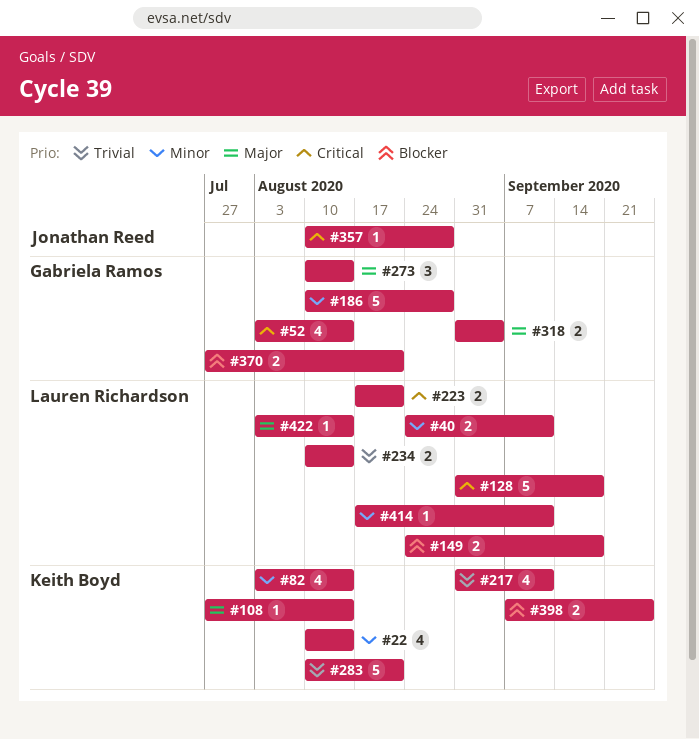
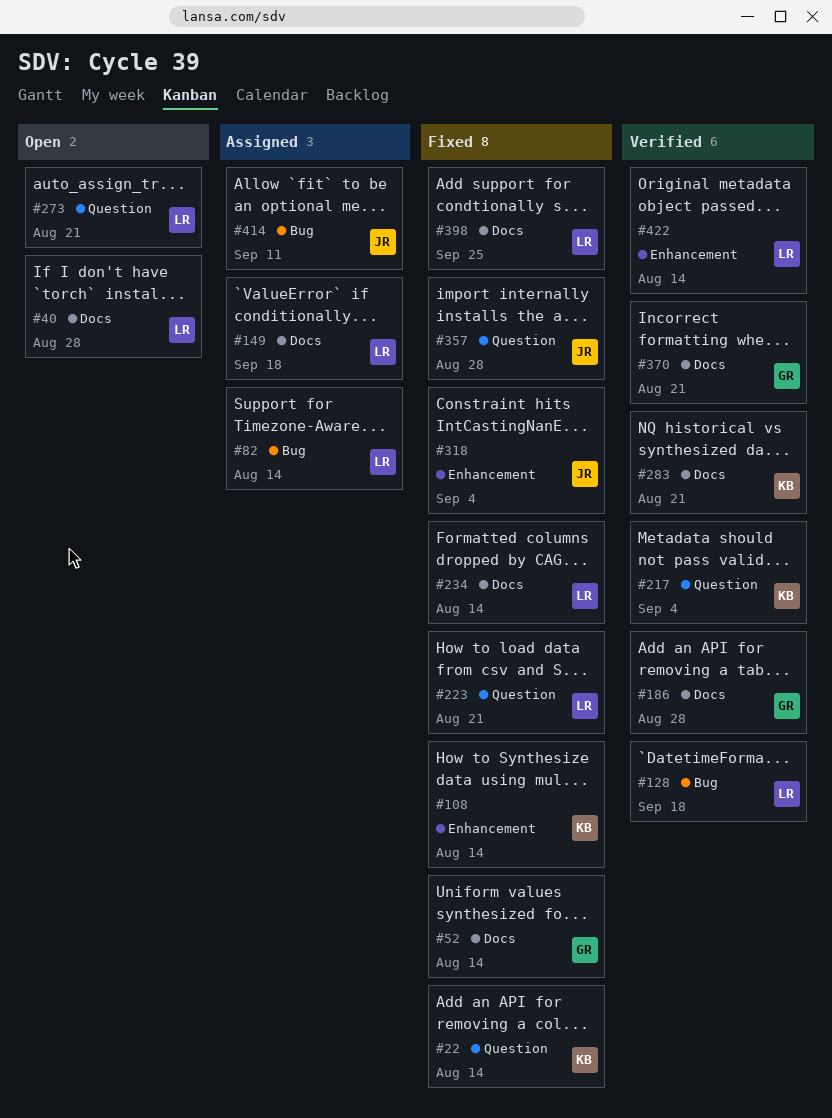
#40, due: Sep 11 -> Aug 28
#82, owner: Keith Boyd -> Lauren Richardson
#217, due: Sep 11 -> Sep 4
#273, owner: Gabriela Ramos -> Lauren Richardson
#273, due: Aug 14 -> Aug 21
#318, owner: Gabriela Ramos -> Jonathan Reed
#398, owner: Keith Boyd -> Lauren Richardson
#414, owner: Lauren Richardson -> Jonathan Reed

